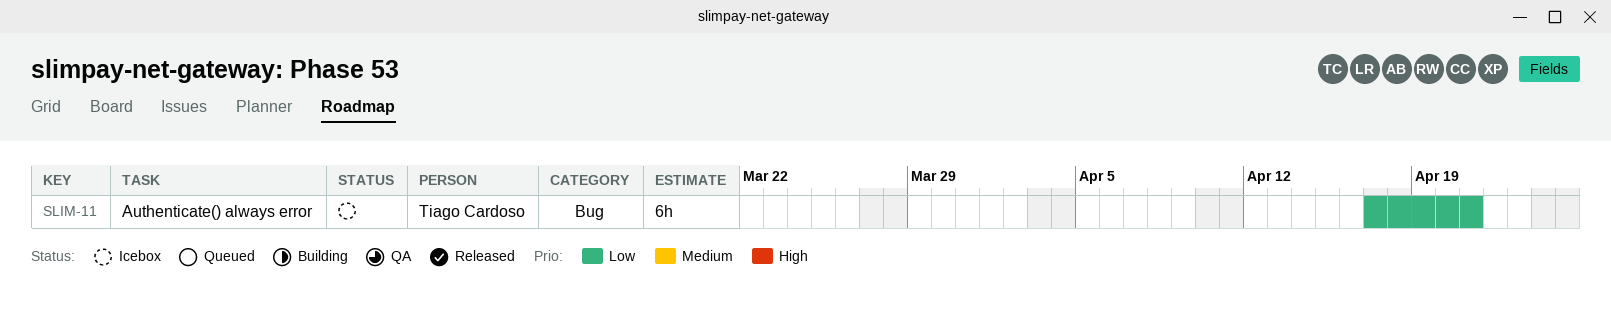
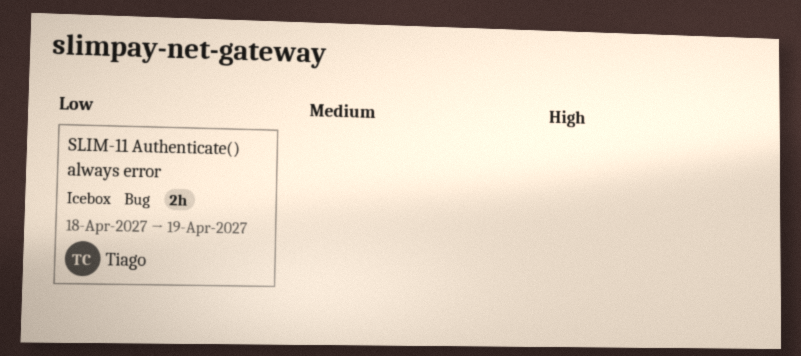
SLIM-11, estimate: 6h -> 2h
SLIM-11, start: Apr 17 -> Apr 18
SLIM-11, due: Apr 21 -> Apr 19

